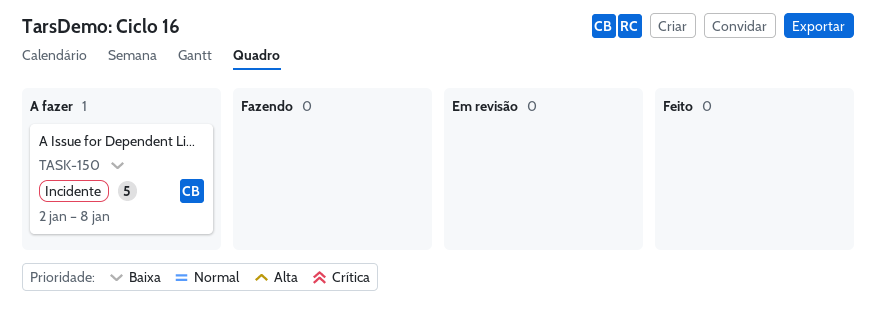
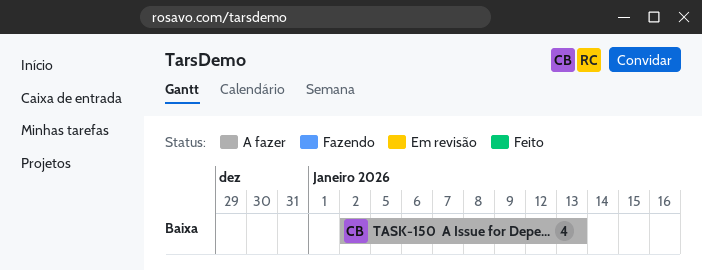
TASK-150, estimate: 5 -> 4
TASK-150, due: Jan 8 -> Jan 13

